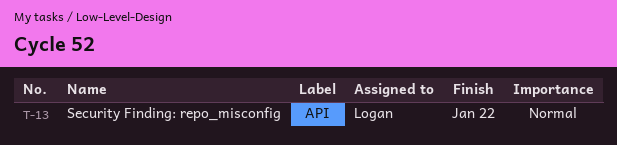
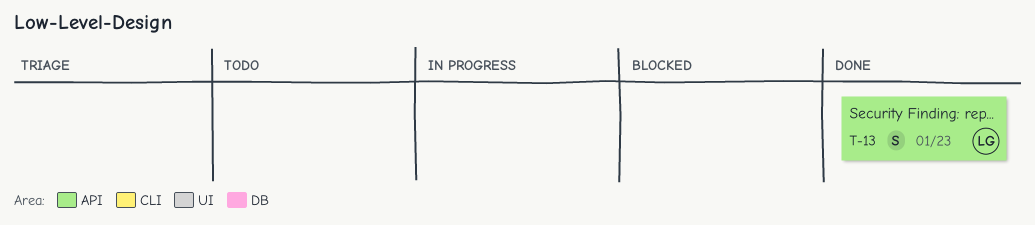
T-13, due: Jan 22 -> Jan 23

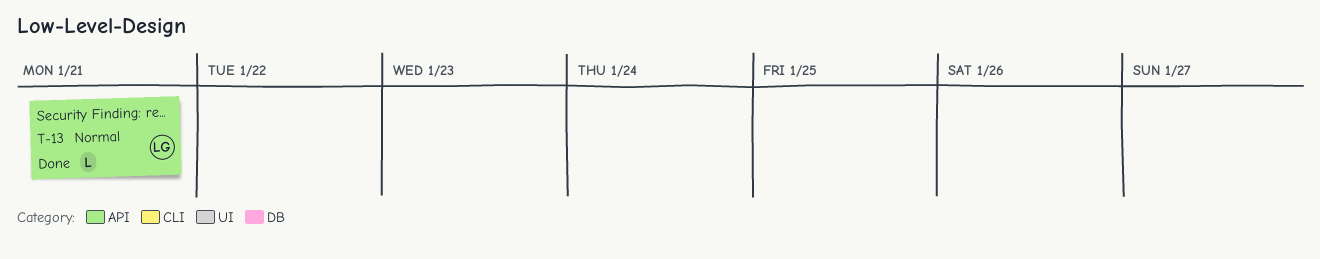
T-13, estimate: S -> L
T-13, due: Jan 23 -> Jan 21

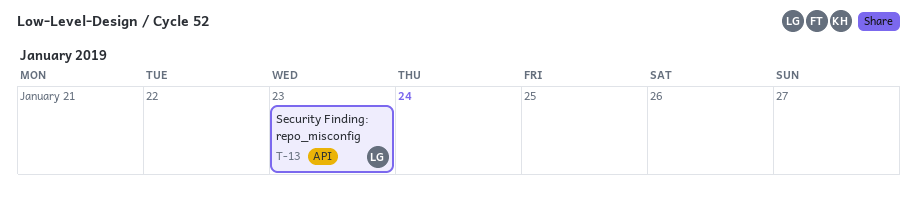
T-13, due: Jan 21 -> Jan 23

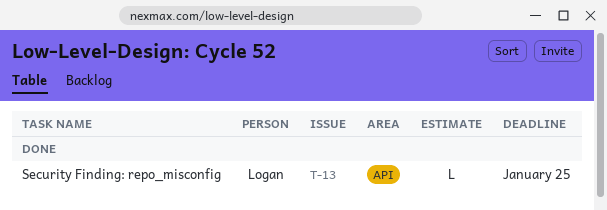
T-13, due: Jan 23 -> Jan 25

